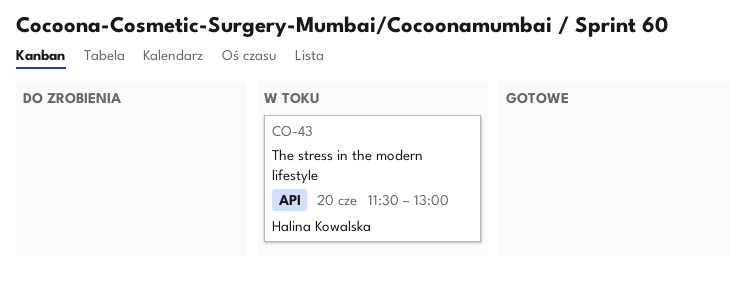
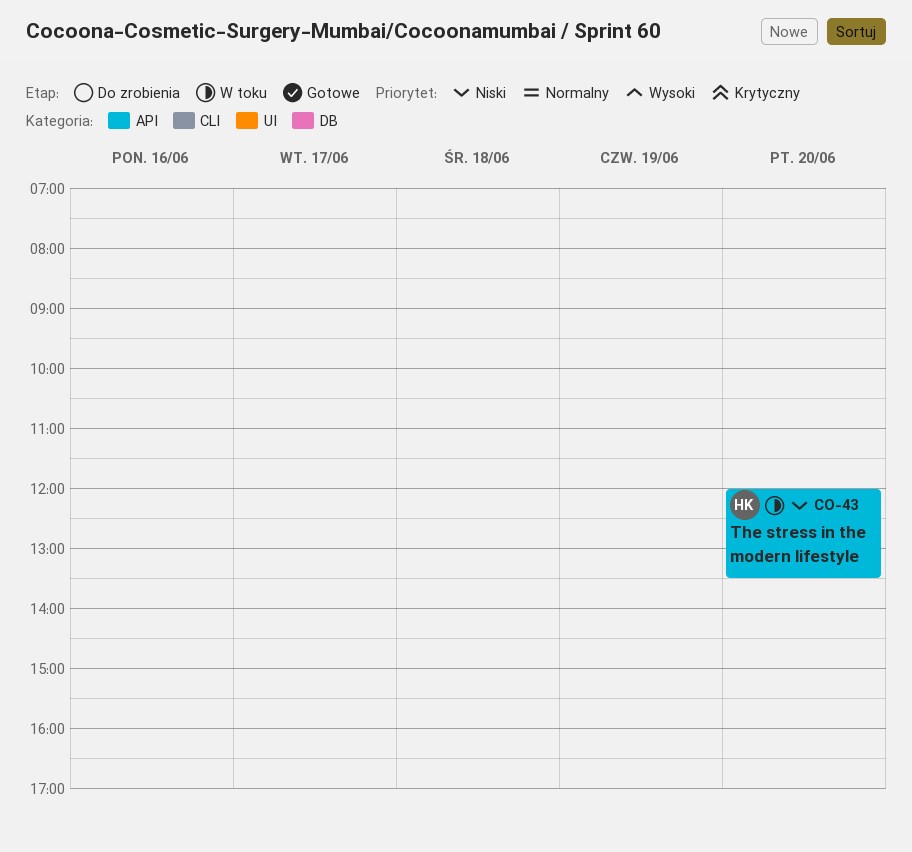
CO-43, begins: 11:30 -> 12:00
CO-43, ends: 13:00 -> 13:30

